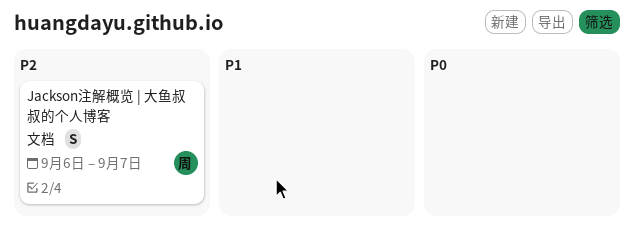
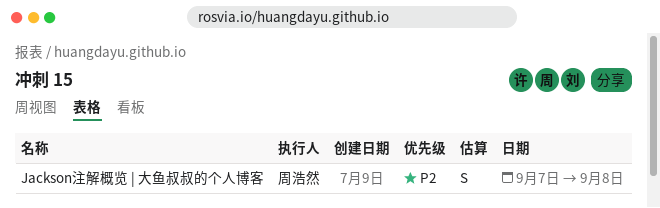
Jackson注解概览 | 大鱼叔叔的个人博客, start: Sep 6 -> Sep 7
Jackson注解概览 | 大鱼叔叔的个人博客, due: Sep 7 -> Sep 8

